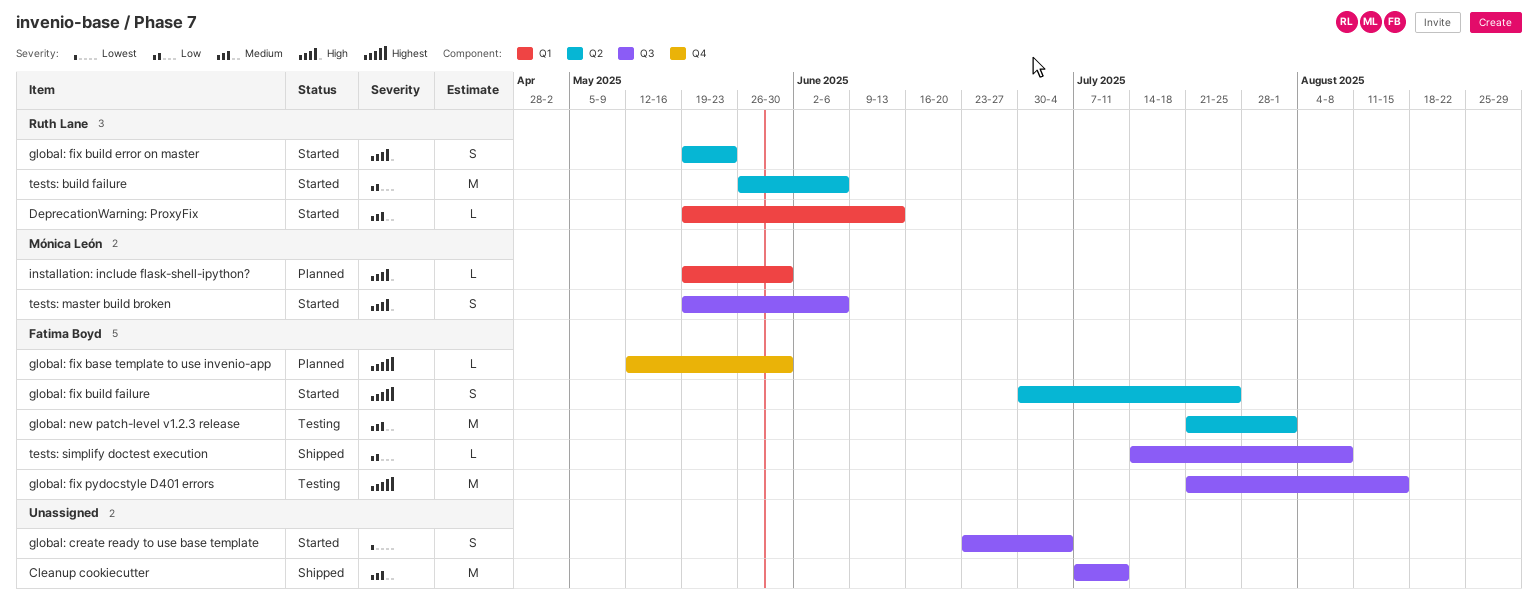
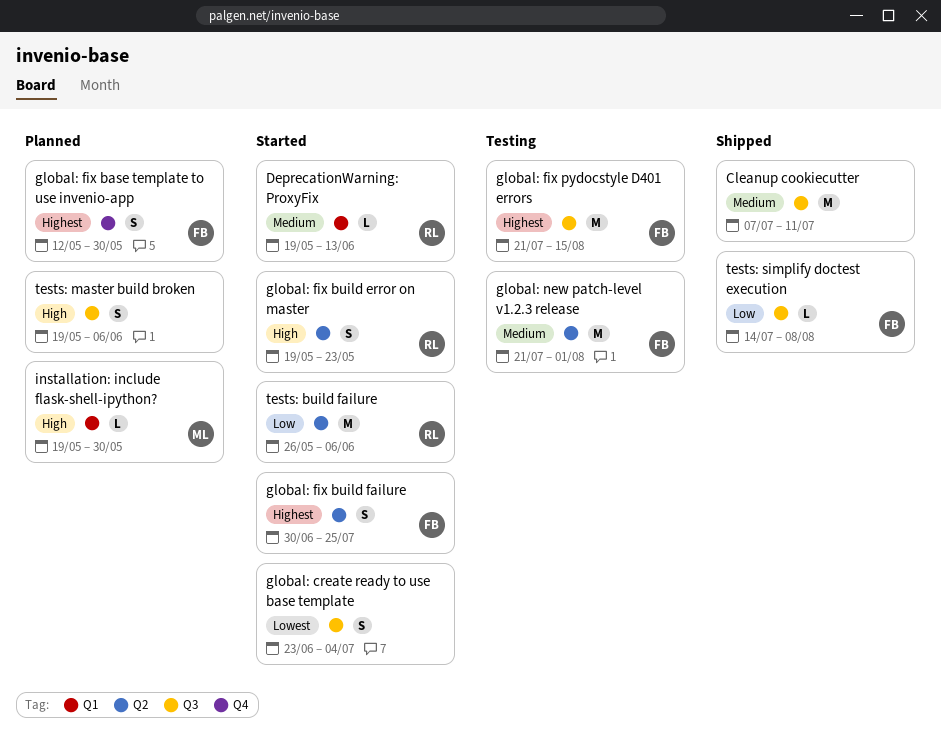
global: fix base template to use invenio-app, estimate: L -> S
tests: master build broken, status: Started -> Planned
tests: master build broken, owner: Mónica León -> none

